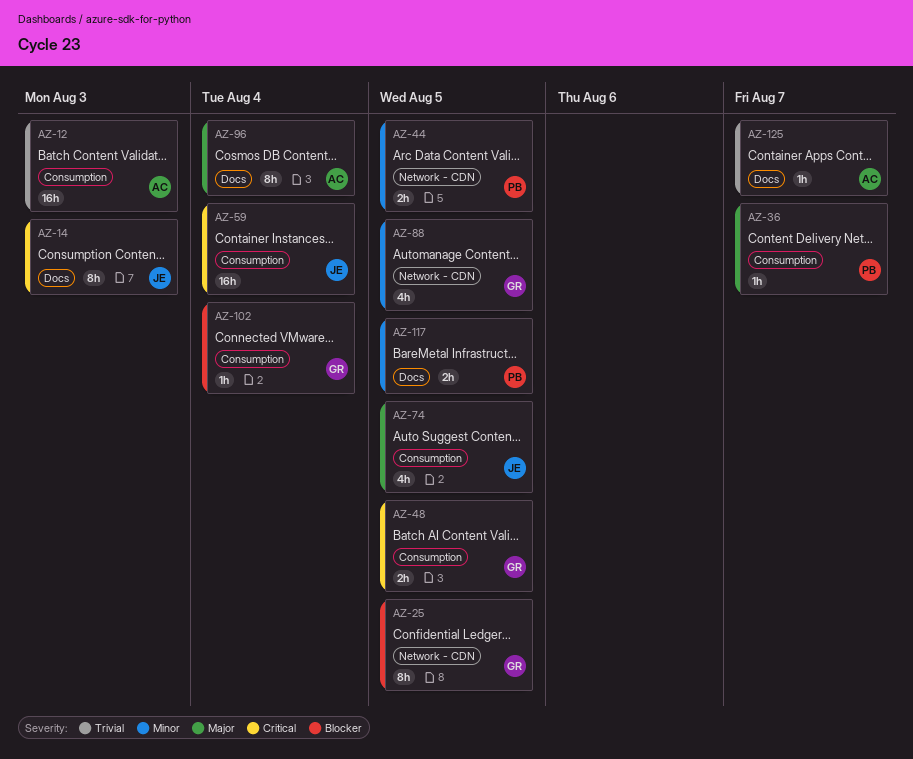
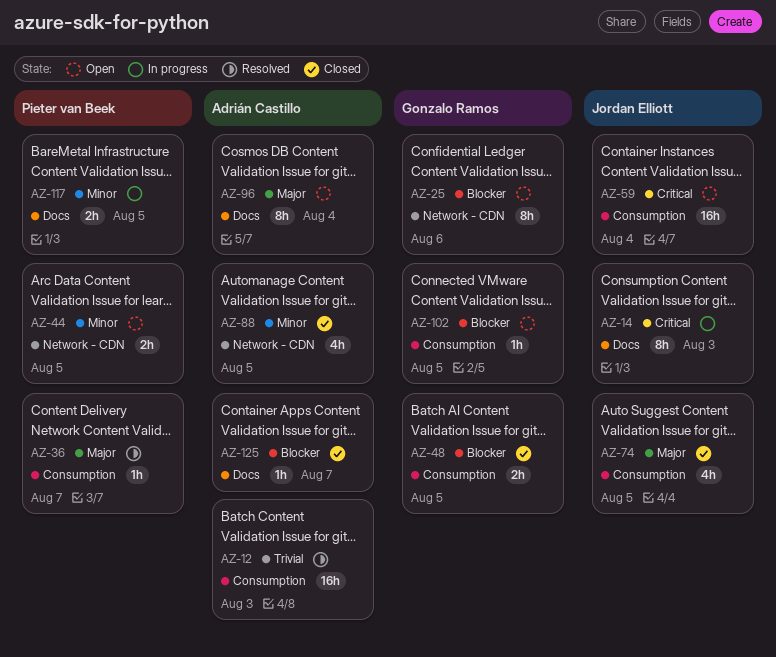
AZ-25, due: Aug 5 -> Aug 6
AZ-48, priority: Critical -> Blocker
AZ-88, owner: Gonzalo Ramos -> Adrián Castillo
AZ-102, due: Aug 4 -> Aug 5
AZ-125, priority: Trivial -> Blocker

